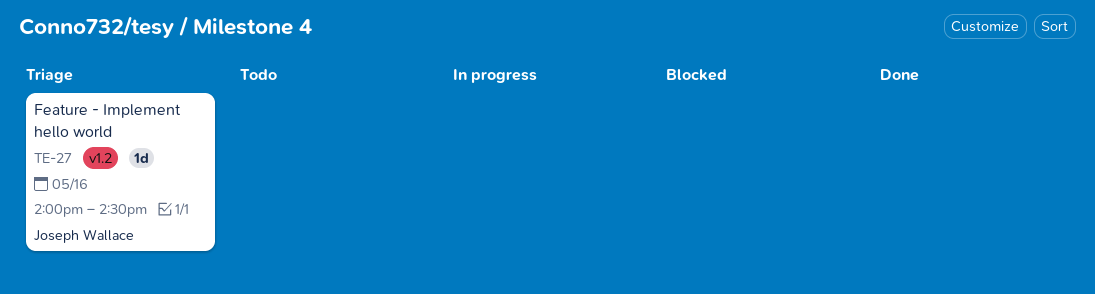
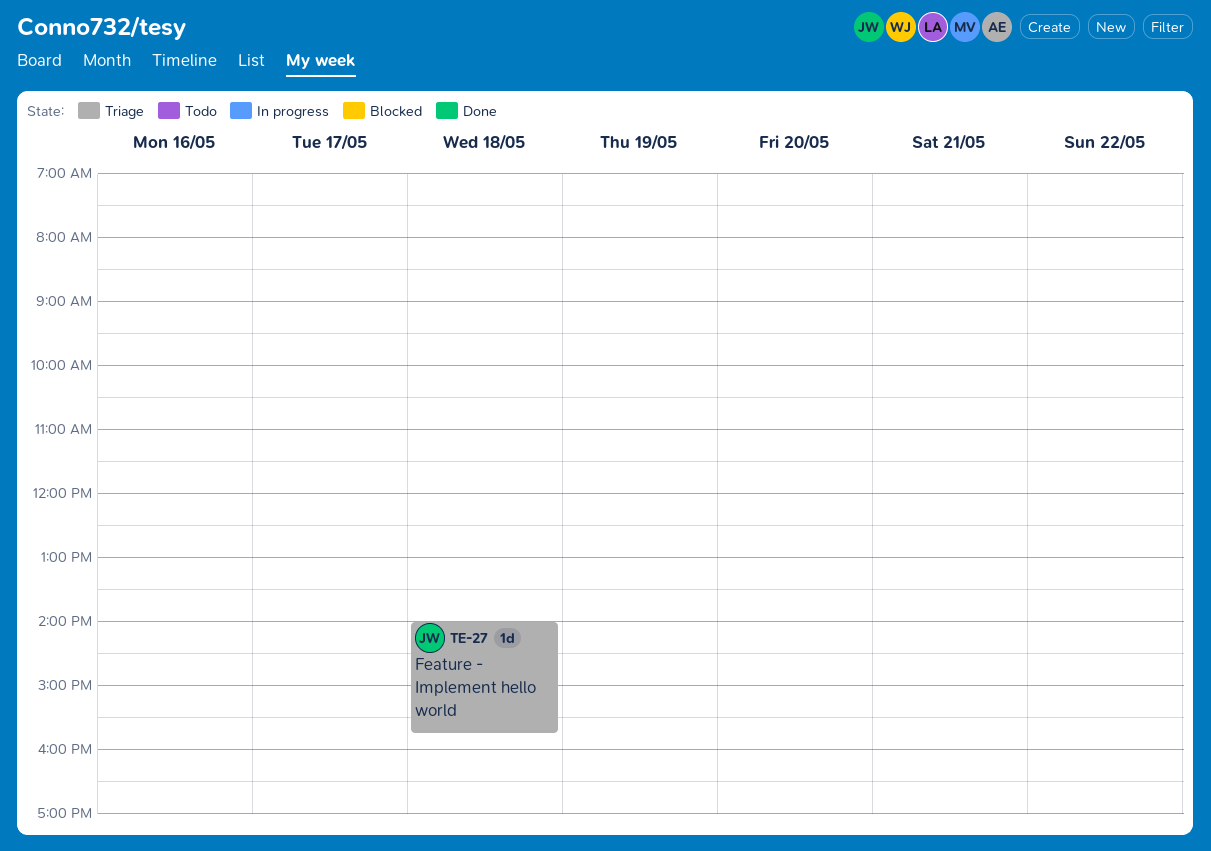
TE-27, day: May 16 -> May 18
TE-27, ends: 14:30 -> 15:45

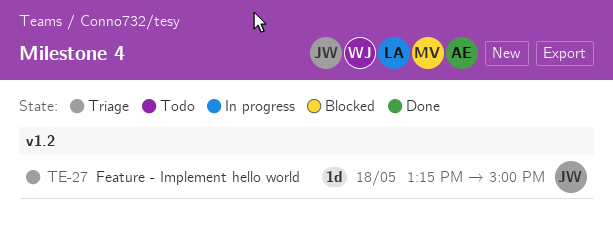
TE-27, begins: 14:00 -> 13:15
TE-27, ends: 15:45 -> 15:00

